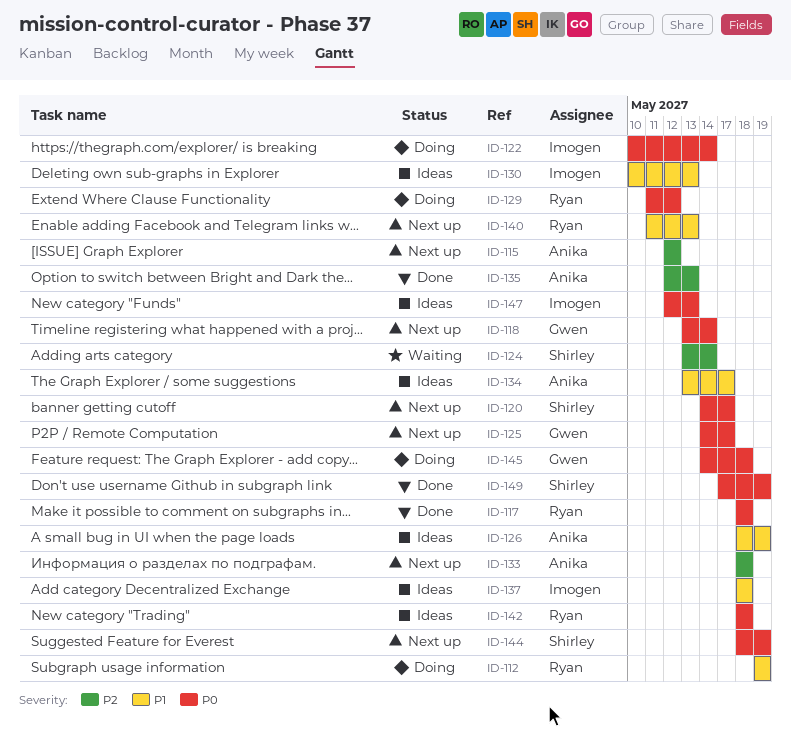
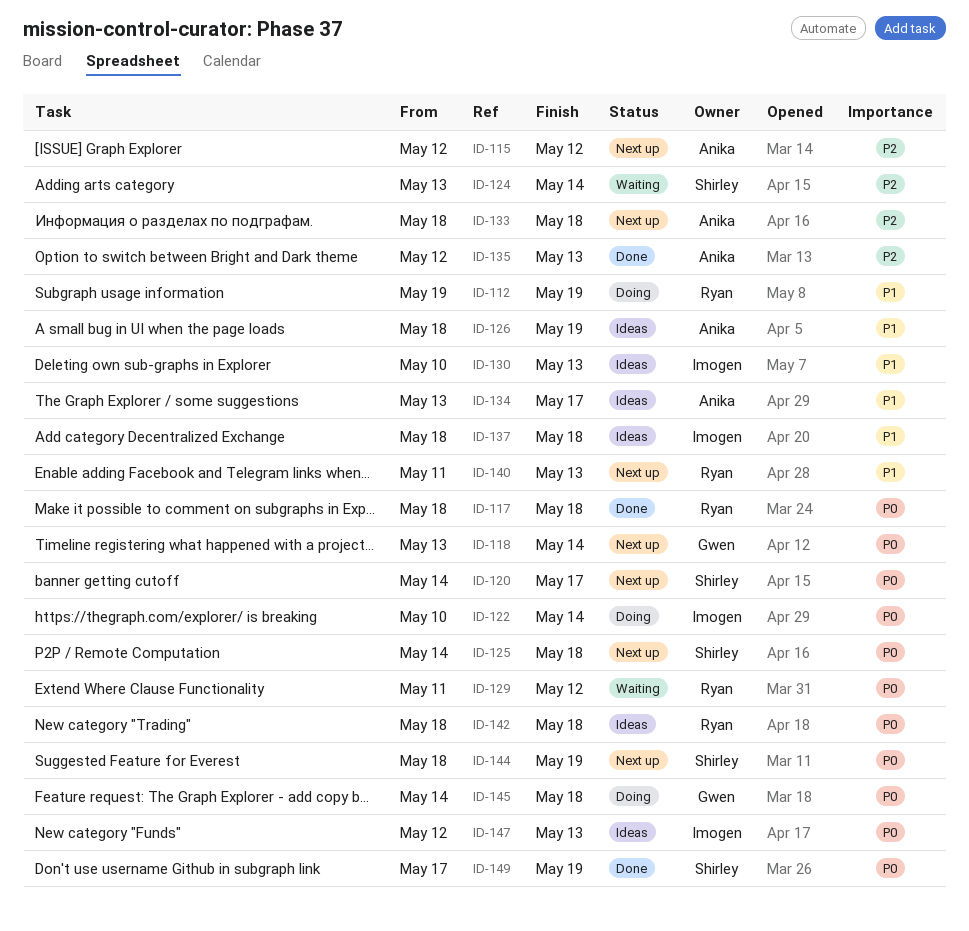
ID-125, owner: Gwen -> Shirley
ID-125, due: May 17 -> May 18
ID-129, status: Doing -> Waiting

